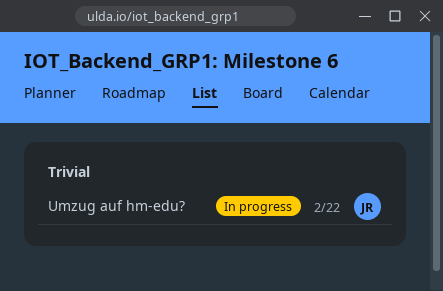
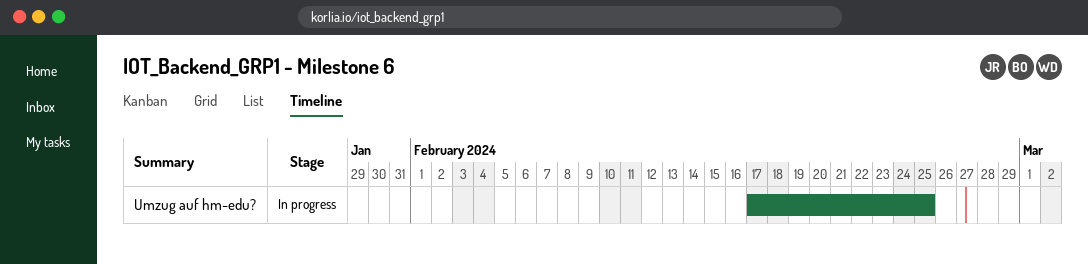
Umzug auf hm-edu?, due: Feb 22 -> Feb 25

